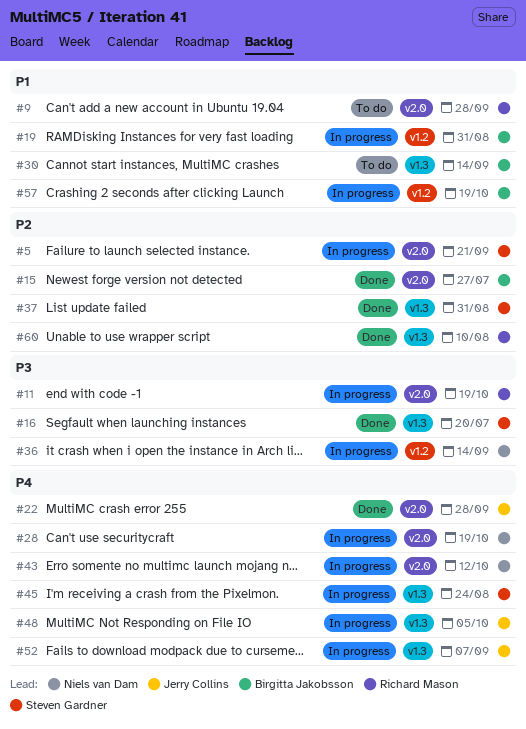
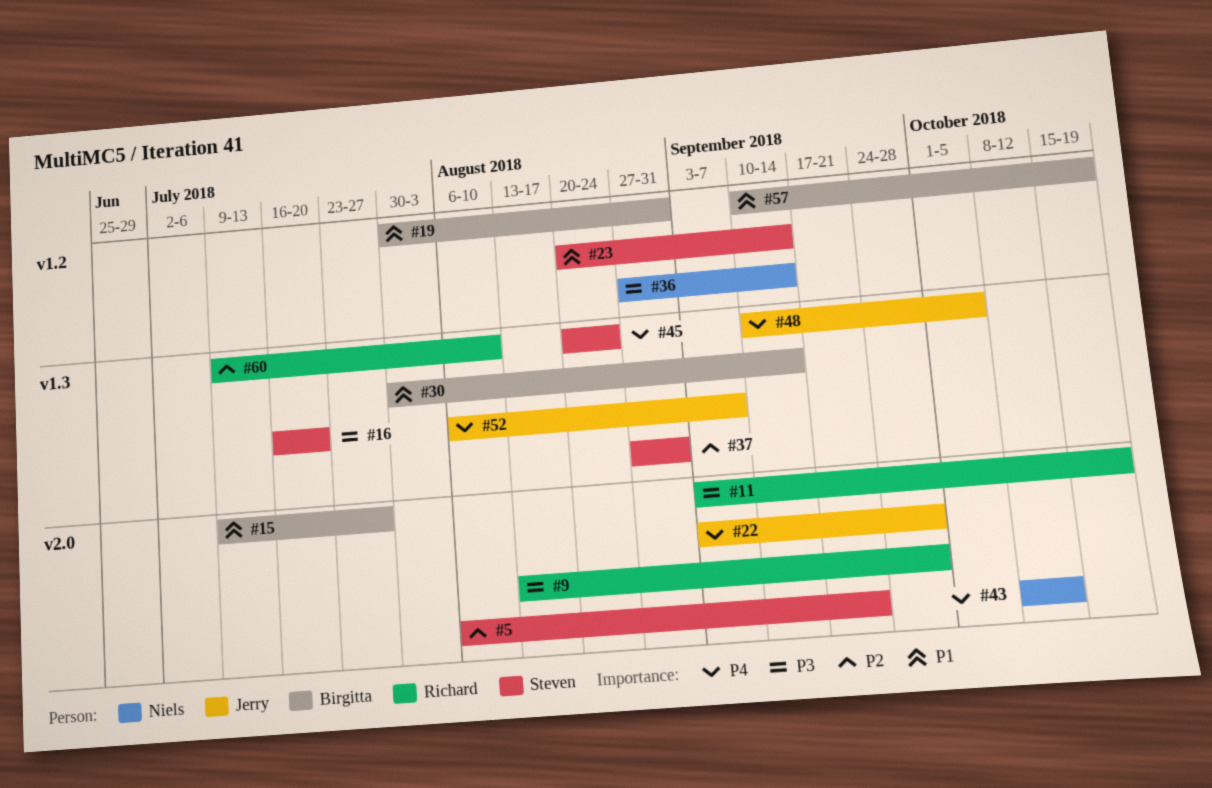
#9, priority: P1 -> P3
#15, priority: P2 -> P1
#23: none -> present
#28: present -> none

